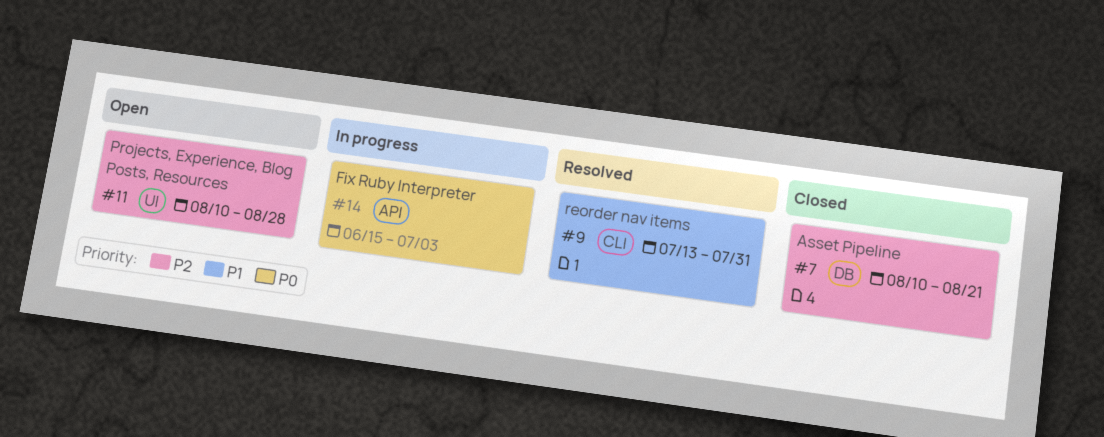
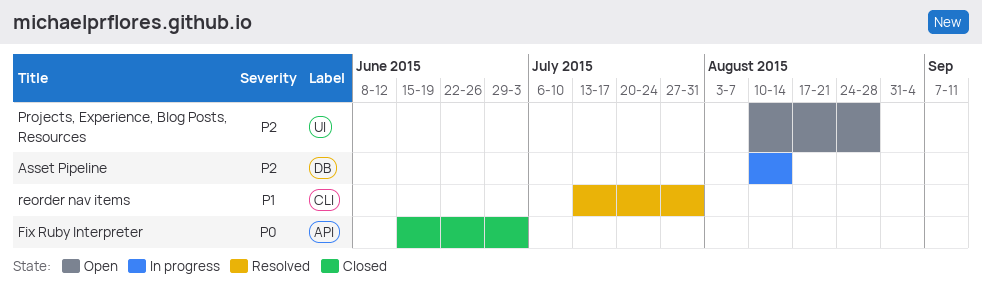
Asset Pipeline, status: Closed -> In progress
Asset Pipeline, due: Aug 21 -> Aug 14
Fix Ruby Interpreter, status: In progress -> Closed

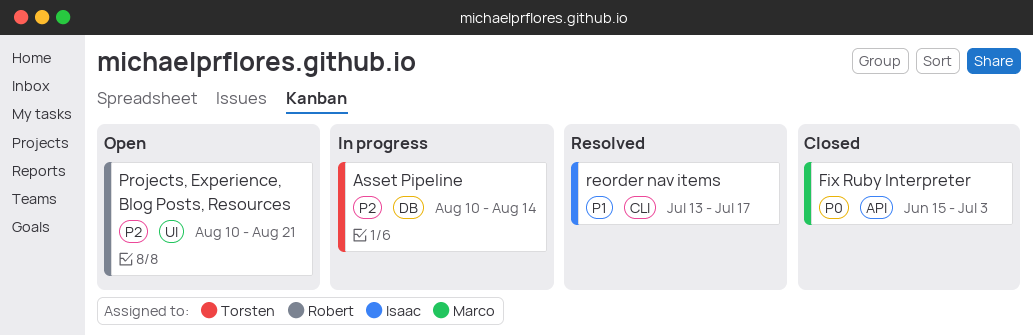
Projects, Experience, Blog Posts, Resources, due: Aug 28 -> Aug 21
reorder nav items, due: Jul 31 -> Jul 17

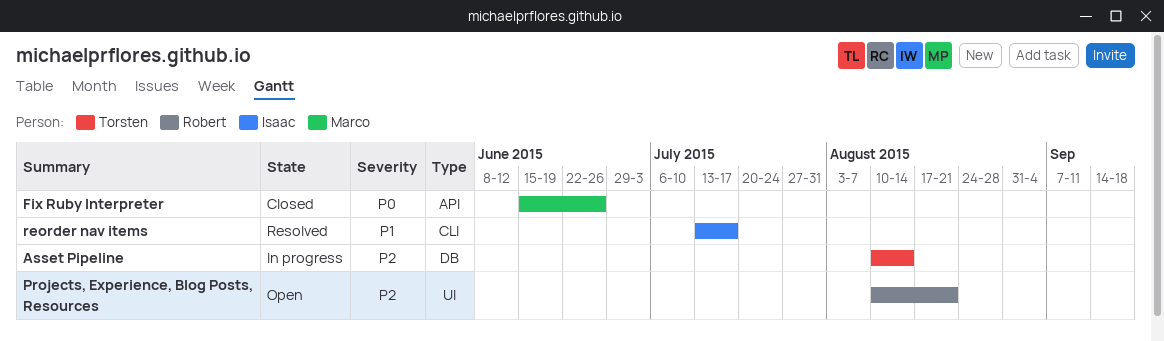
Fix Ruby Interpreter, due: Jul 3 -> Jun 26

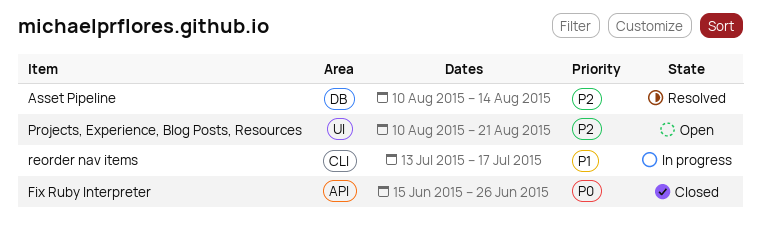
Asset Pipeline, status: In progress -> Resolved
reorder nav items, status: Resolved -> In progress

